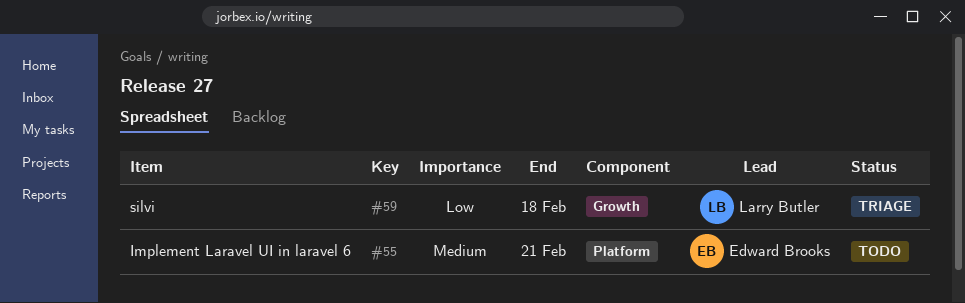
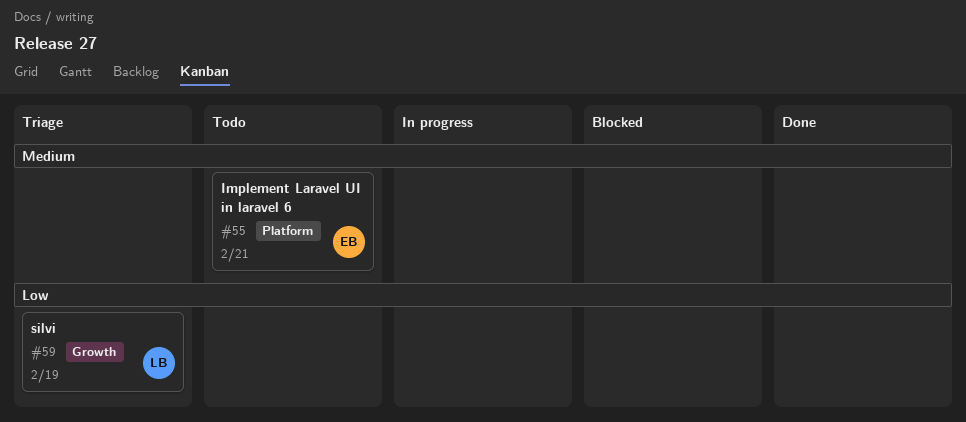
#59, due: Feb 18 -> Feb 19

